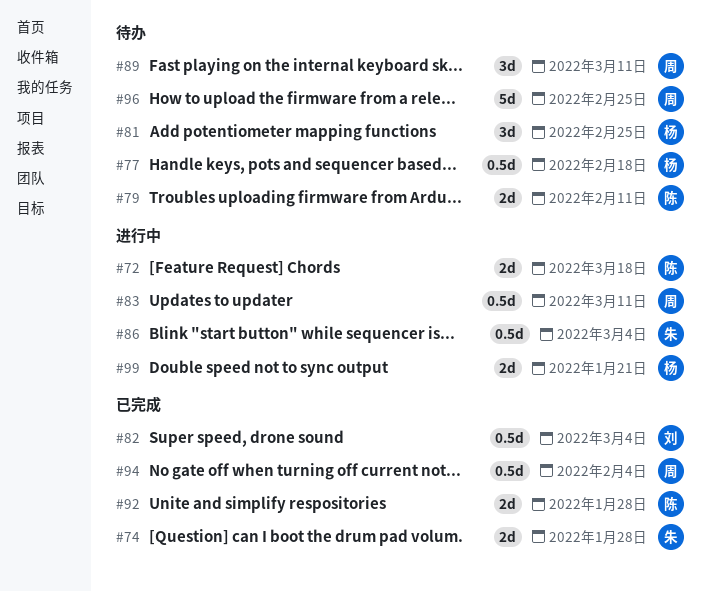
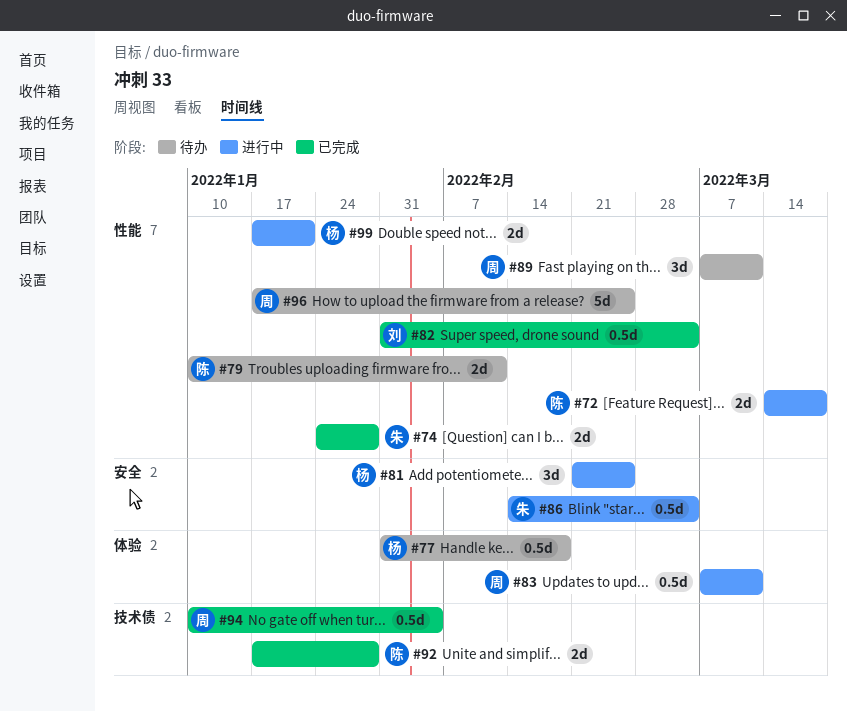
#81, status: 待办 -> 进行中

